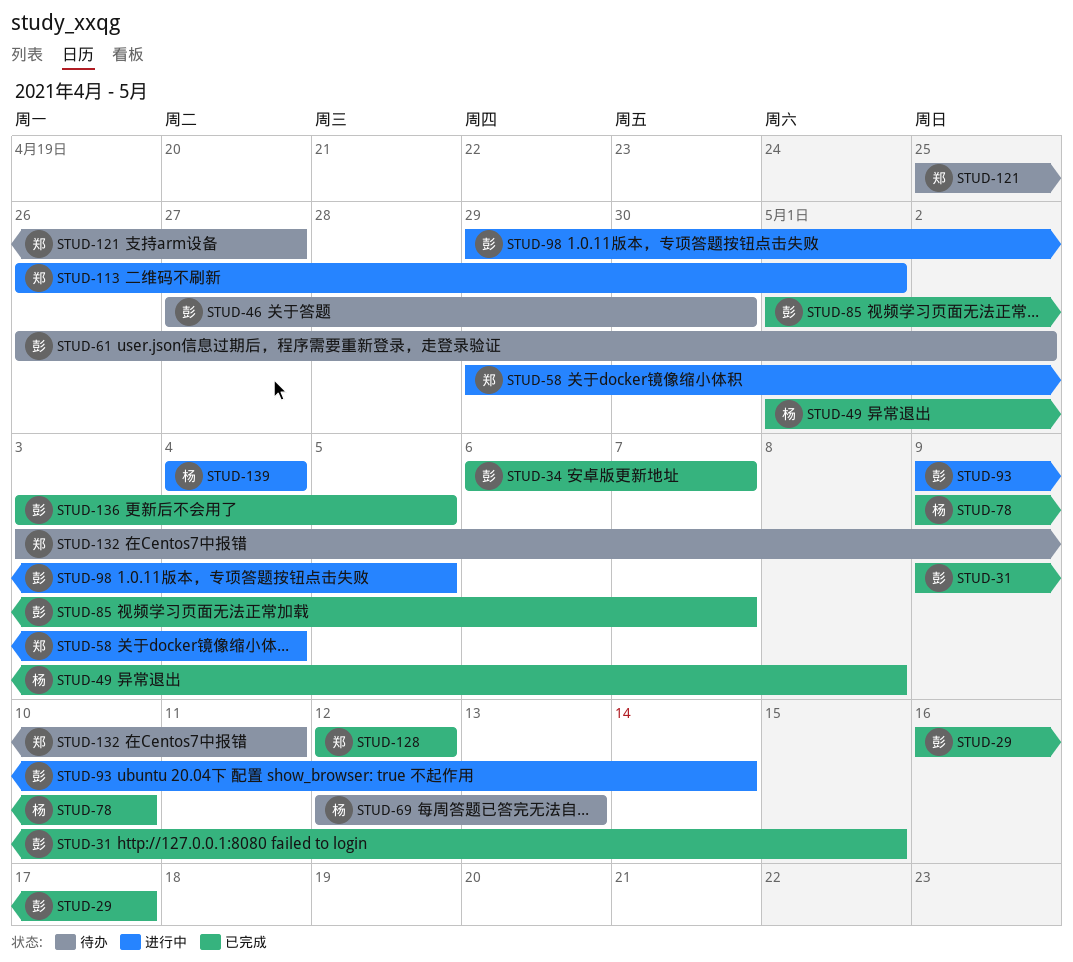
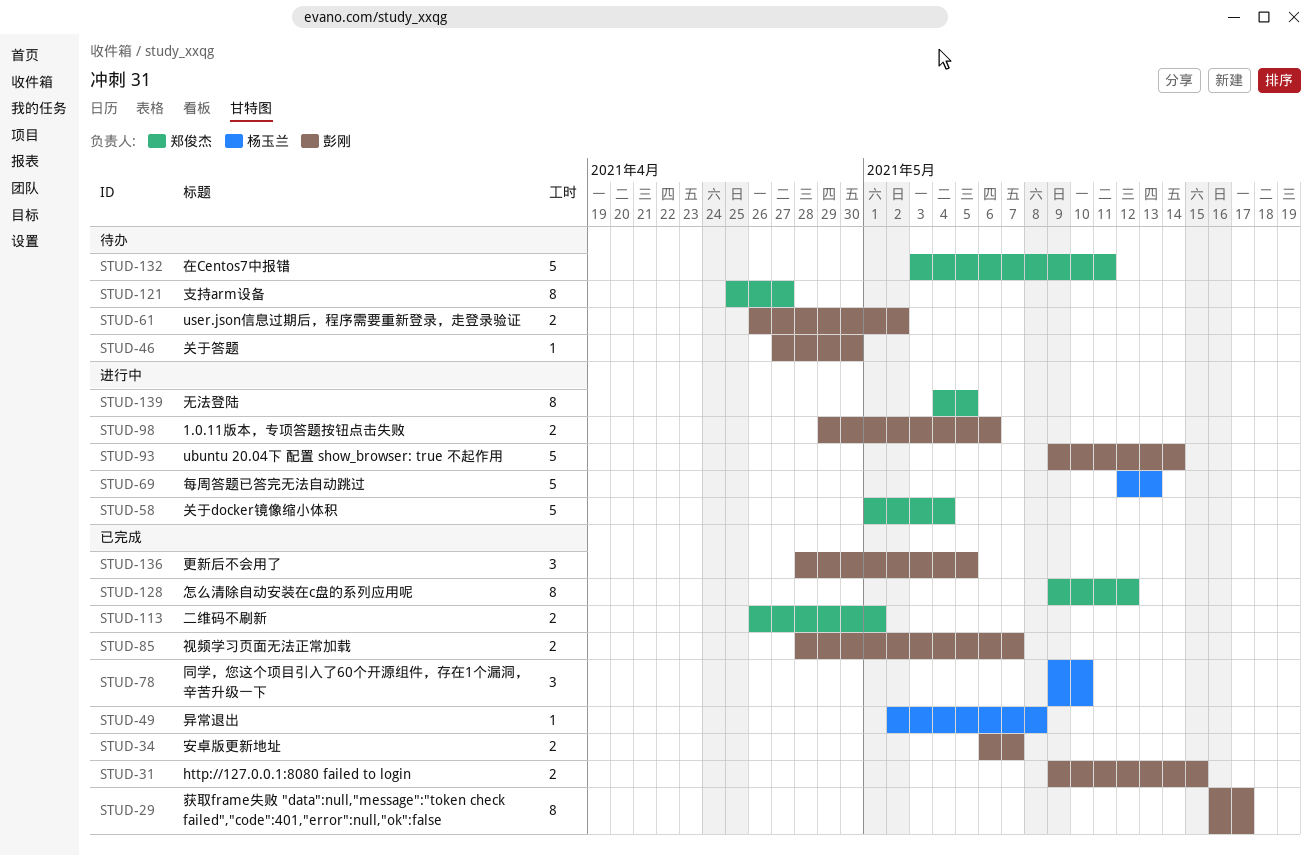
STUD-49, start: May 1 -> May 2
STUD-58, start: Apr 29 -> May 1
STUD-69, status: 待办 -> 进行中
STUD-85, start: May 1 -> Apr 28
STUD-98, due: May 5 -> May 6
STUD-113, status: 进行中 -> 已完成
STUD-128, start: May 12 -> May 9
STUD-136, start: May 3 -> Apr 28
STUD-139, owner: 杨玉兰 -> 郑俊杰
STUD-139, due: May 4 -> May 5

